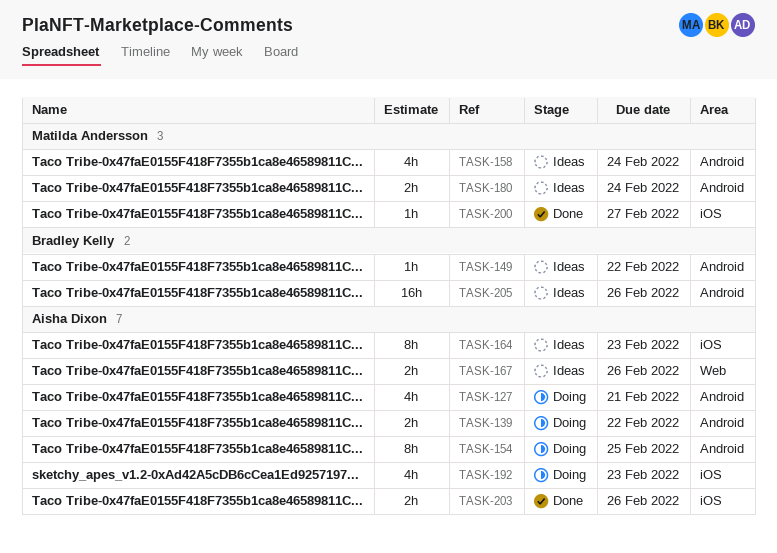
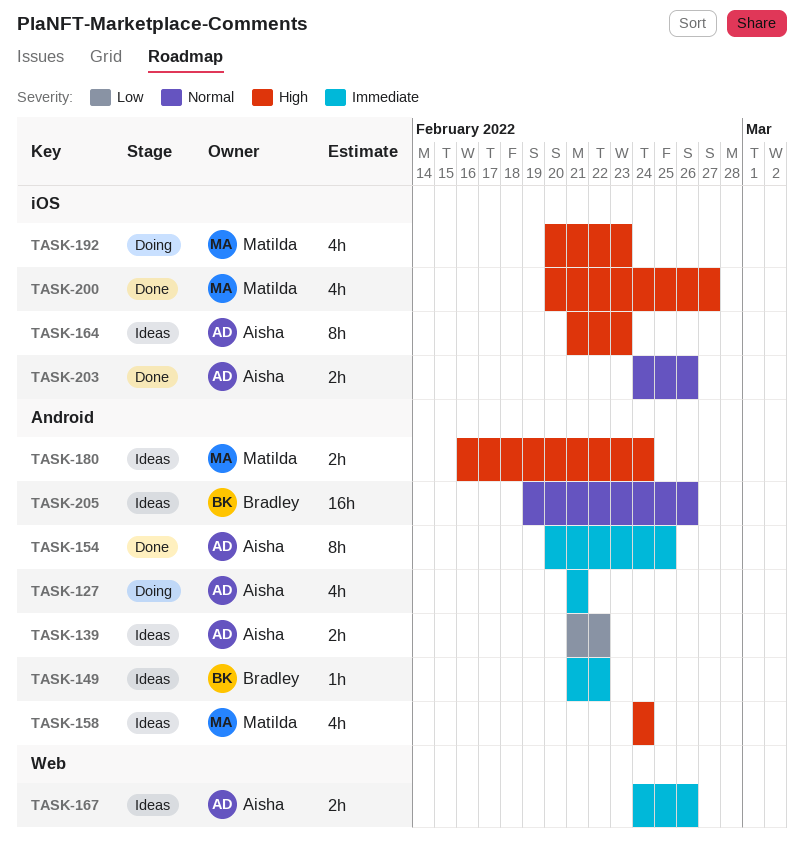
TASK-139, status: Doing -> Ideas
TASK-154, status: Doing -> Done
TASK-192, owner: Aisha Dixon -> Matilda Andersson
TASK-200, estimate: 1h -> 4h

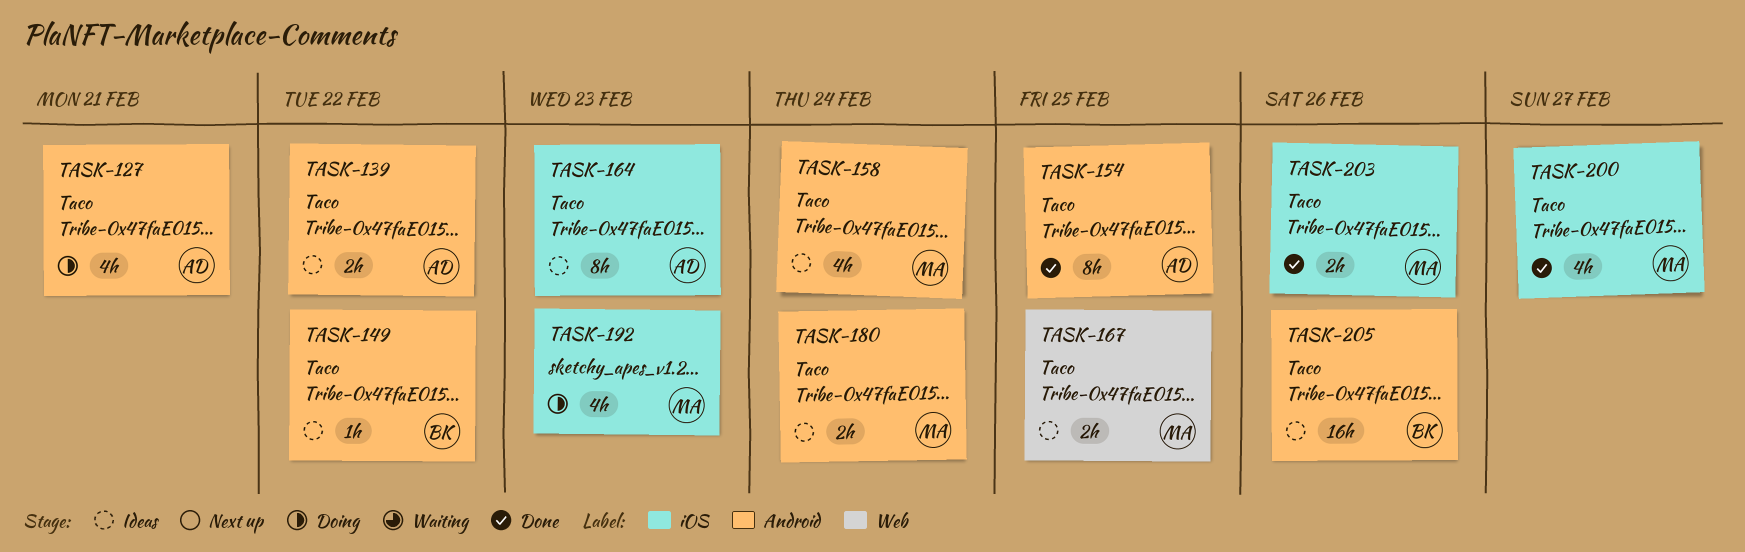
TASK-167, owner: Aisha -> Matilda
TASK-167, due: Feb 26 -> Feb 25
TASK-203, owner: Aisha -> Matilda

